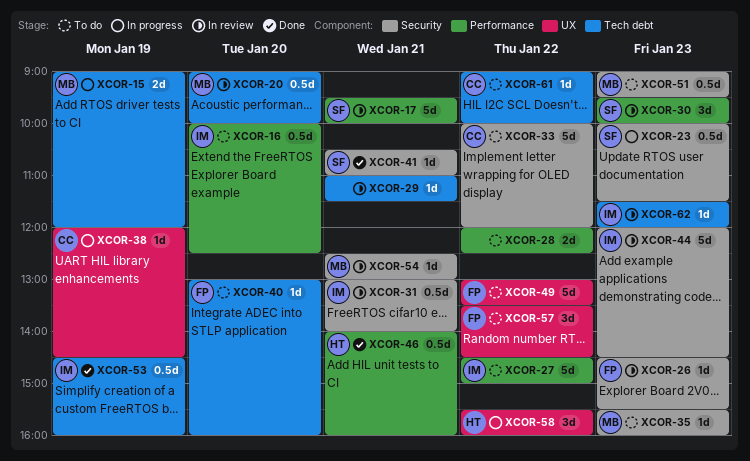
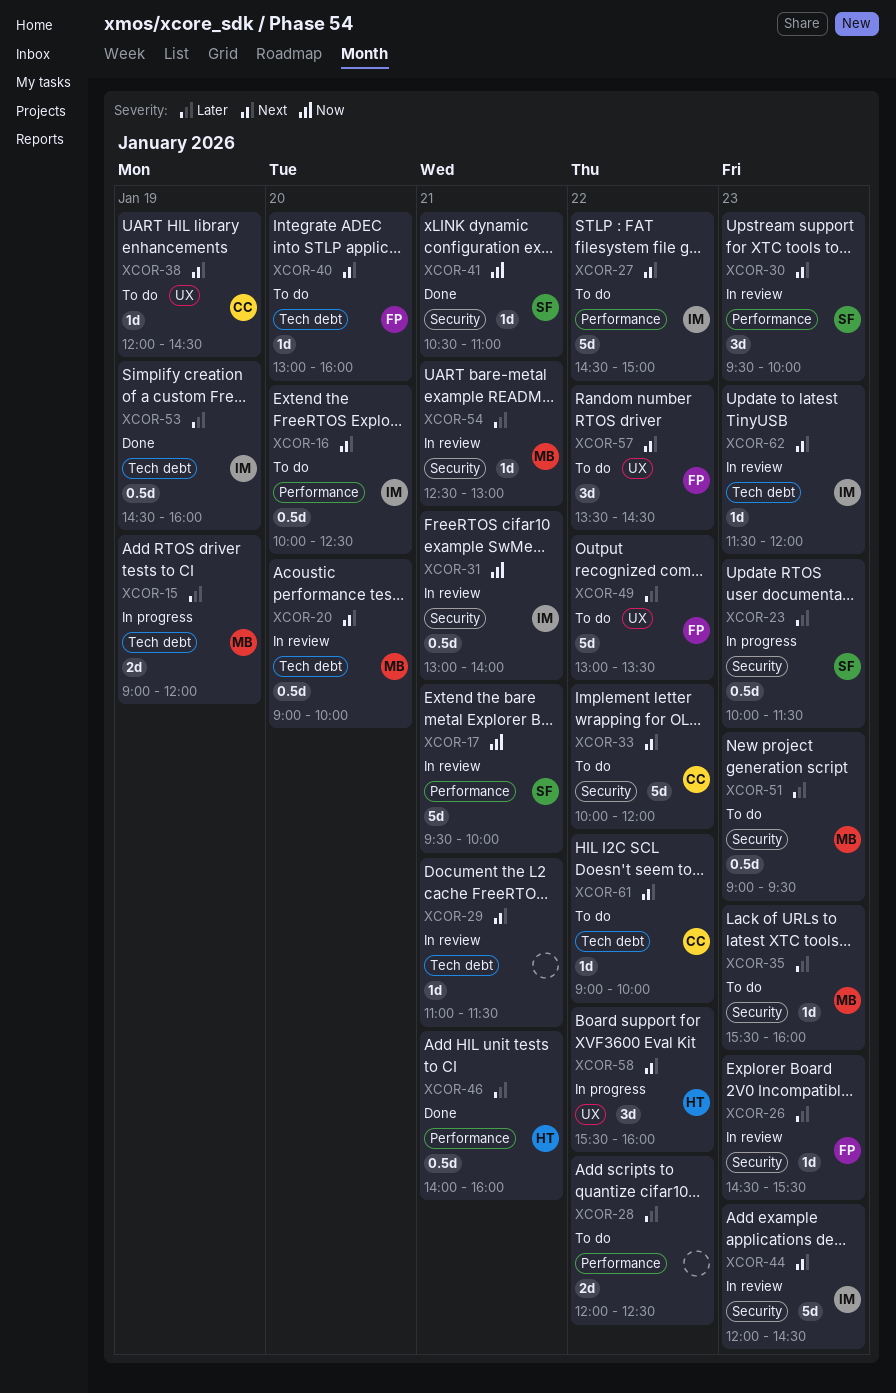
XCOR-38, status: In progress -> To do

